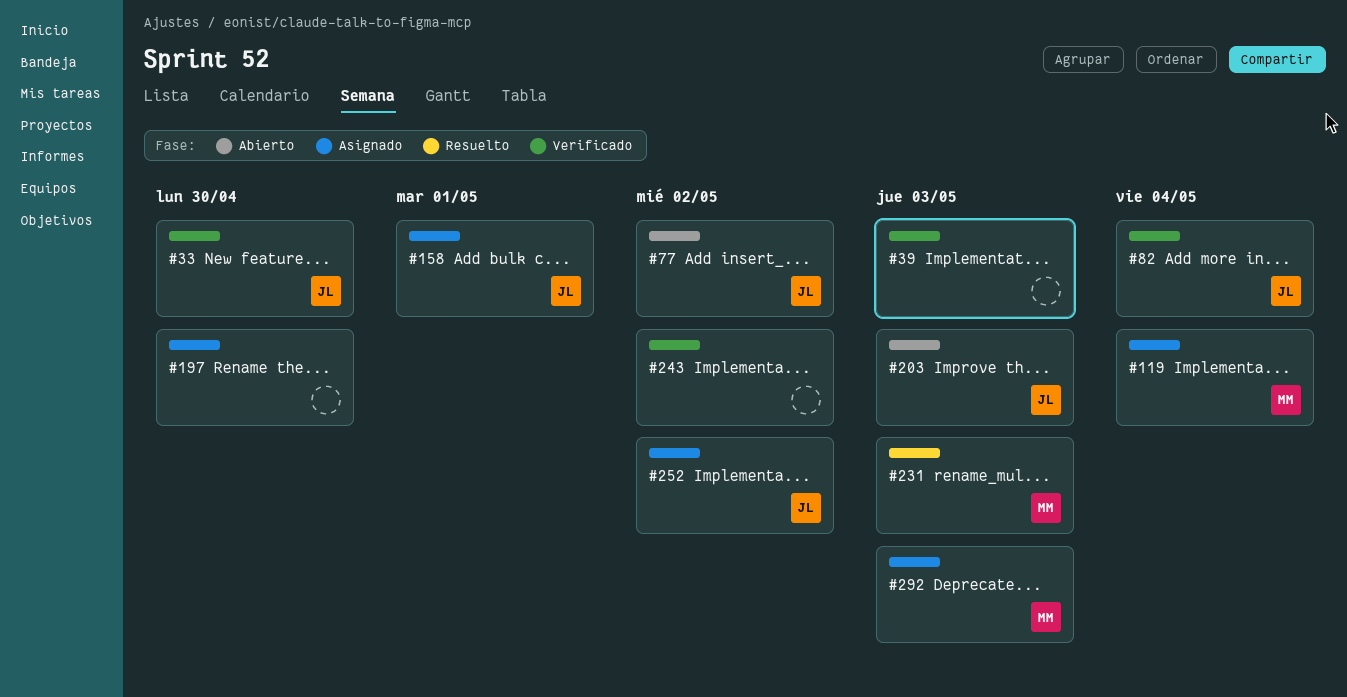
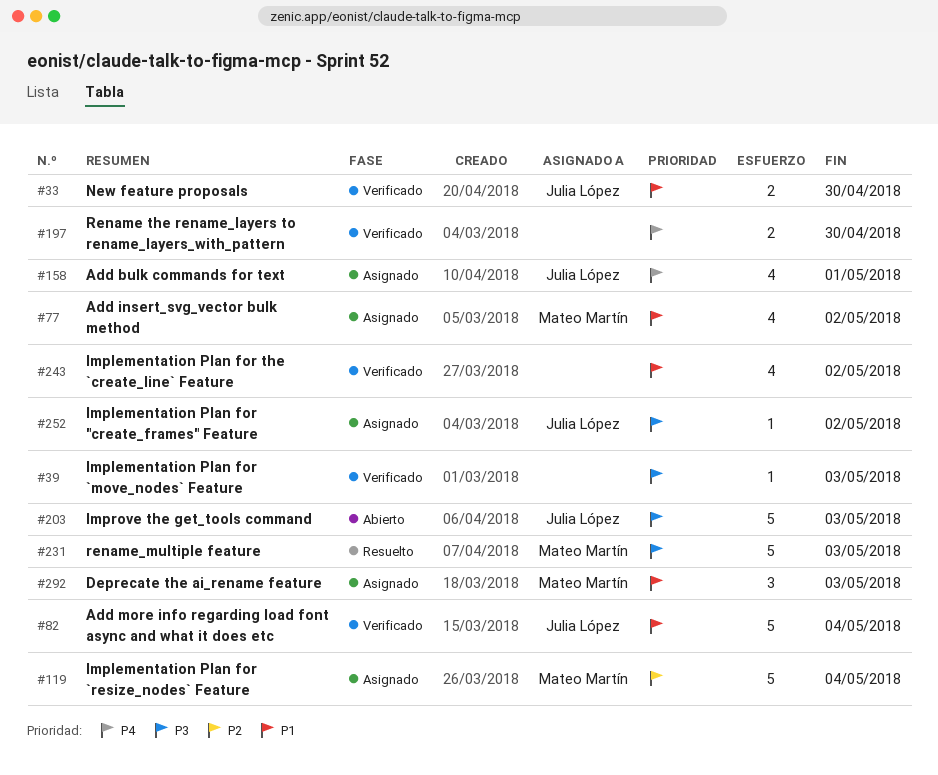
#77, status: Abierto -> Asignado
#77, owner: Julia López -> Mateo Martín
#197, status: Asignado -> Verificado

